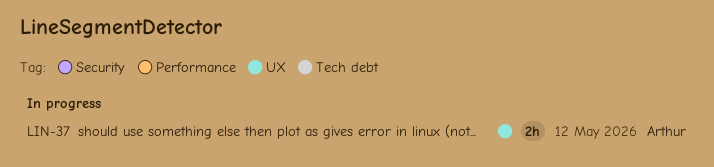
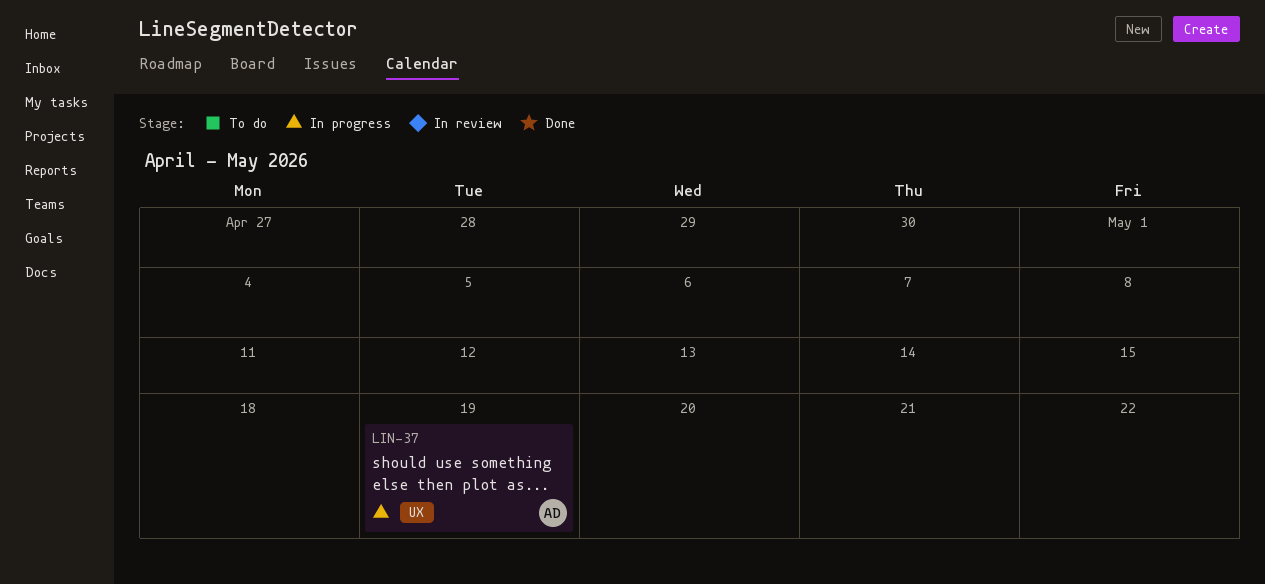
LIN-37, due: May 12 -> May 19

